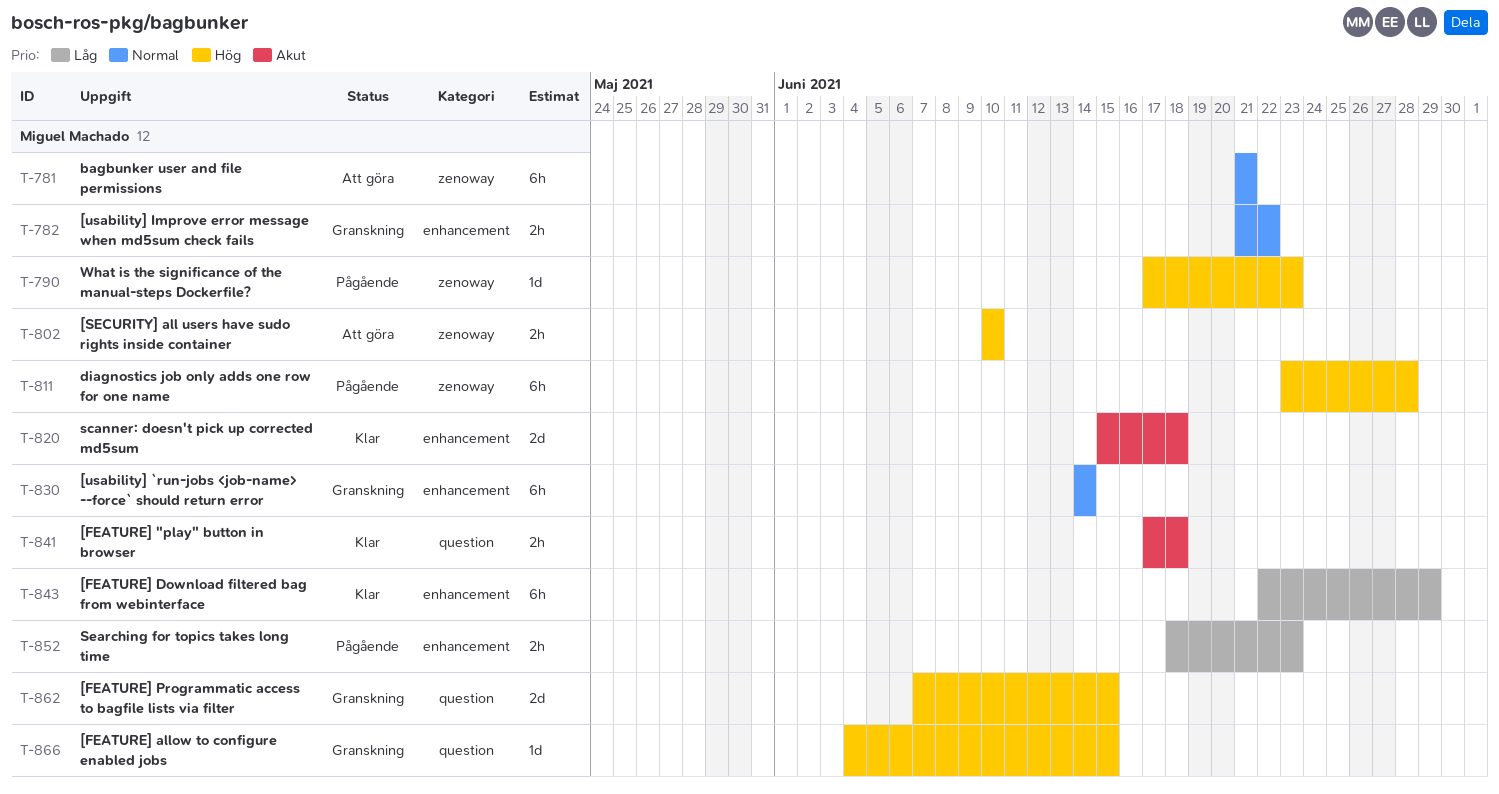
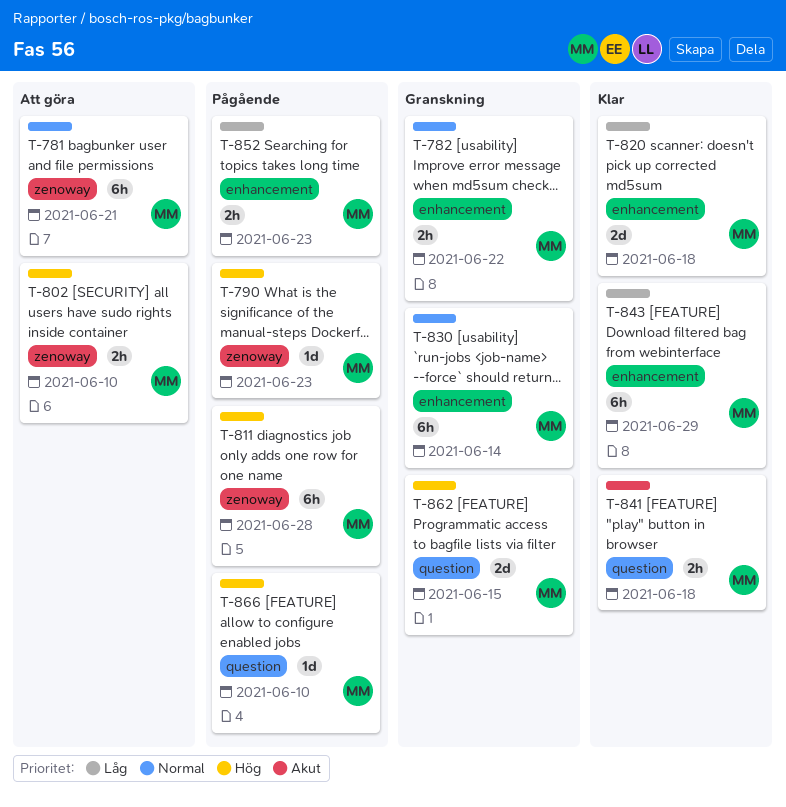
T-820, priority: Akut -> Låg
T-866, status: Granskning -> Pågående
T-866, due: Jun 15 -> Jun 10

